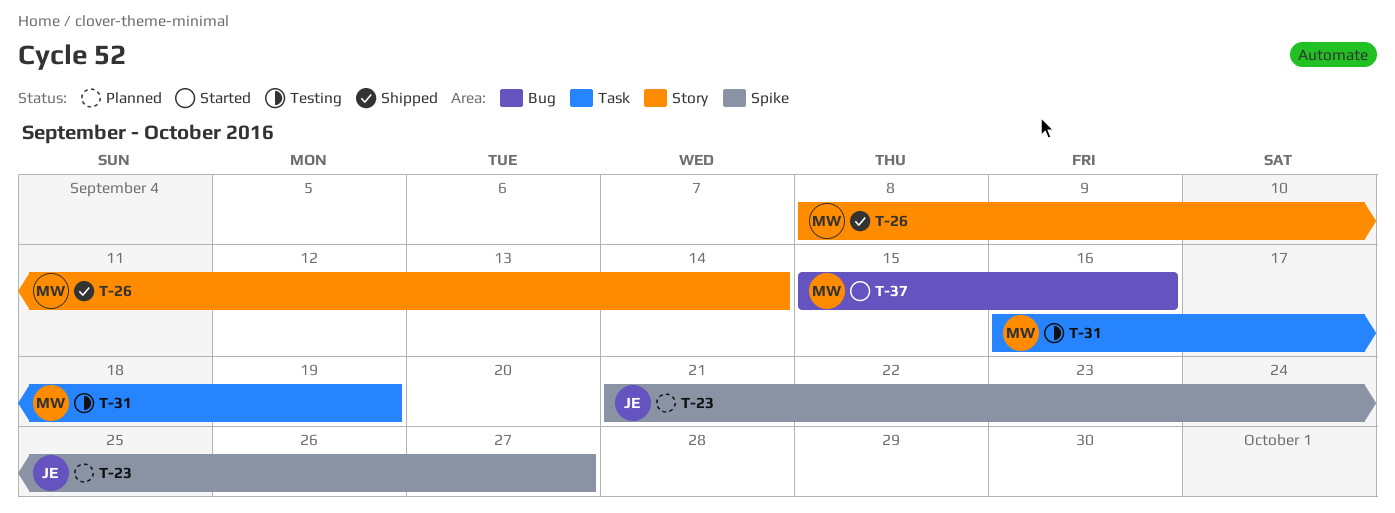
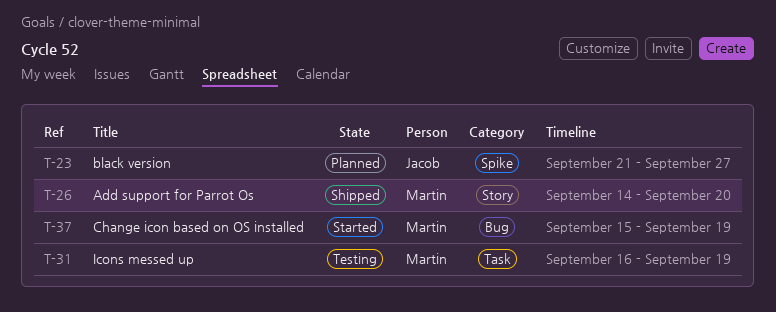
T-26, start: Sep 8 -> Sep 14
T-26, due: Sep 14 -> Sep 20
T-37, due: Sep 16 -> Sep 19

